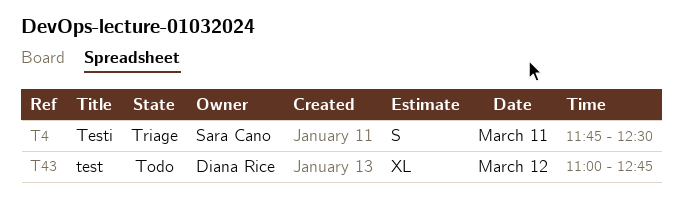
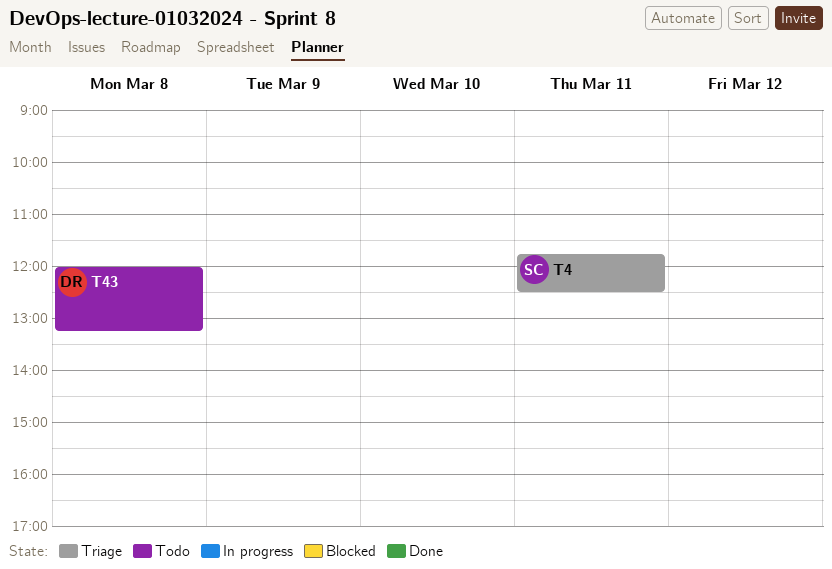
T43, day: Mar 12 -> Mar 8
T43, begins: 11:00 -> 12:00
T43, ends: 12:45 -> 13:15

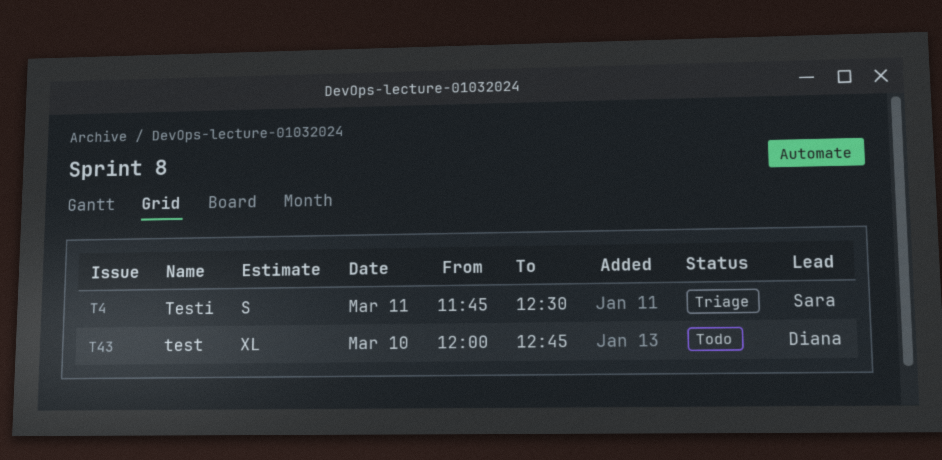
T43, day: Mar 8 -> Mar 10
T43, ends: 13:15 -> 12:45

